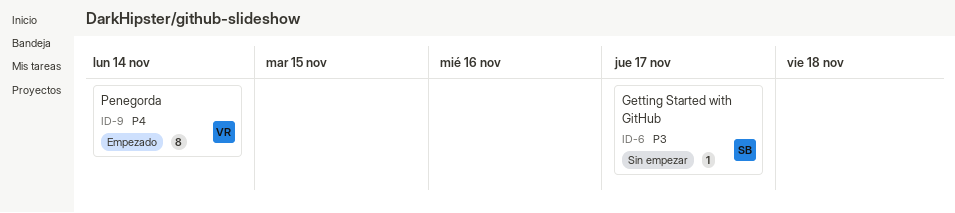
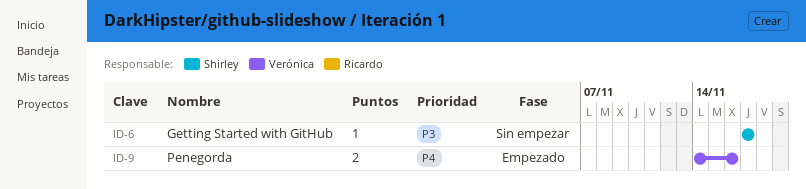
ID-9, estimate: 8 -> 2
ID-9, due: Nov 14 -> Nov 16

